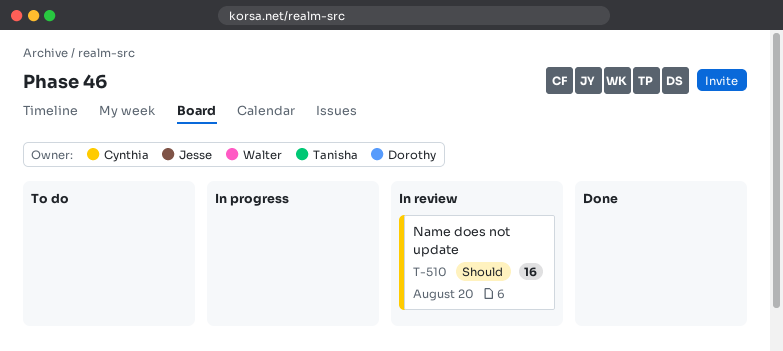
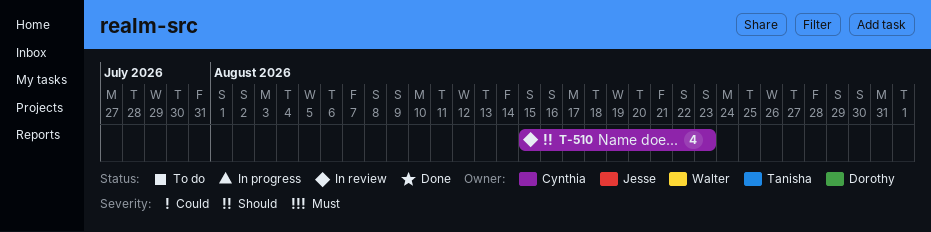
T-510, estimate: 16 -> 4
T-510, due: Aug 20 -> Aug 23

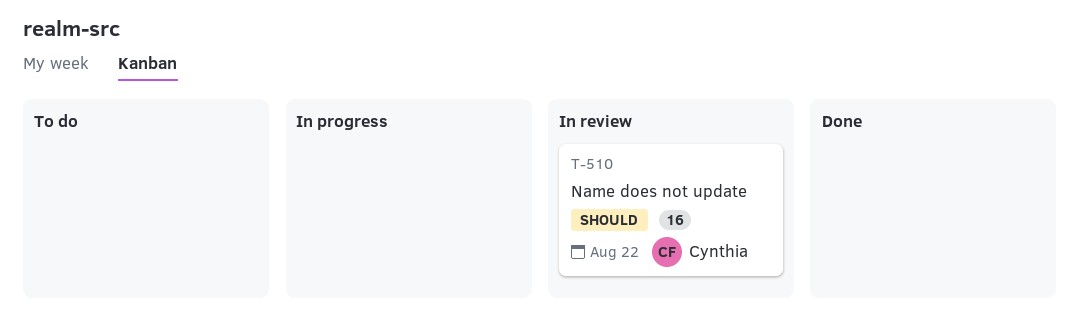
T-510, estimate: 4 -> 16
T-510, due: Aug 23 -> Aug 22

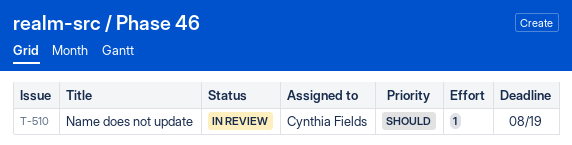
T-510, estimate: 16 -> 1
T-510, due: Aug 22 -> Aug 19

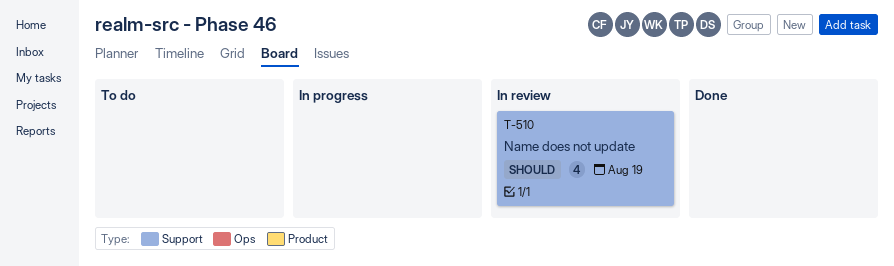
T-510, estimate: 1 -> 4

